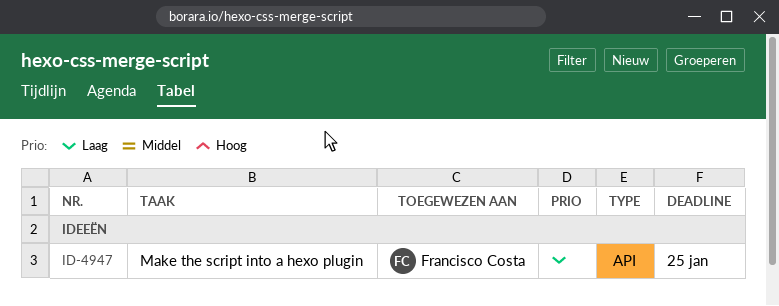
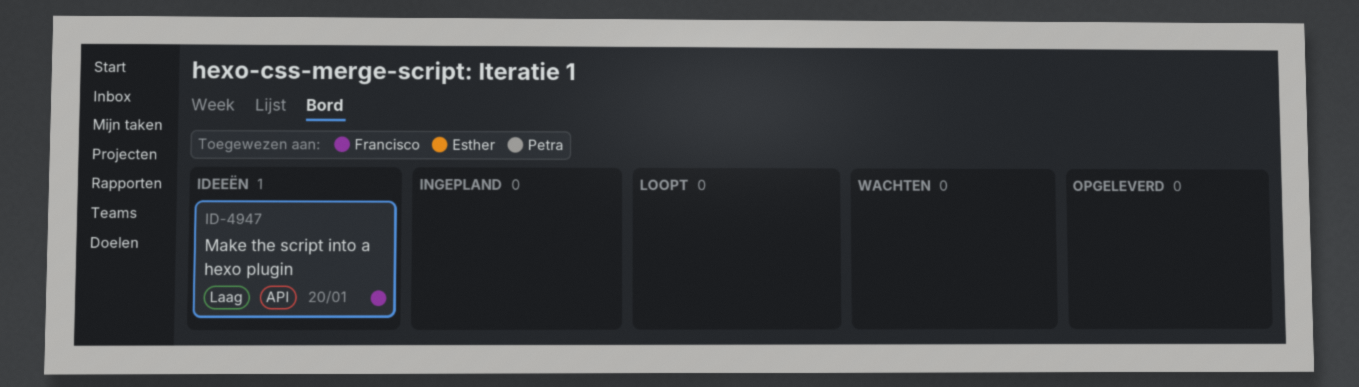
ID-4947, due: Jan 25 -> Jan 20

